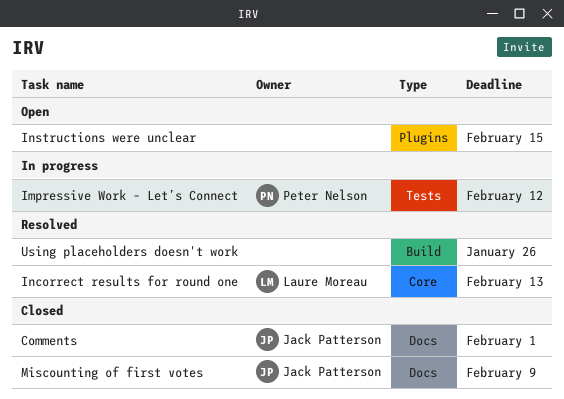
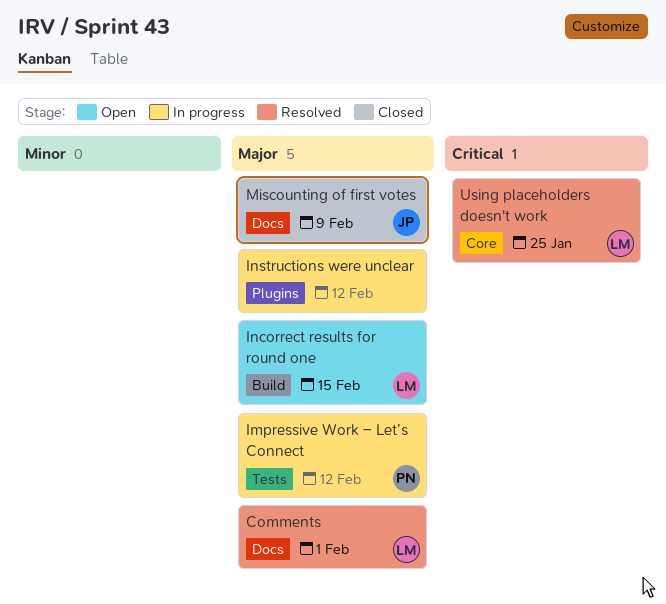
Comments, status: Closed -> Resolved
Comments, owner: Jack Patterson -> Laure Moreau
Incorrect results for round one, status: Resolved -> Open
Incorrect results for round one, label: Core -> Build
Incorrect results for round one, due: Feb 13 -> Feb 15
Instructions were unclear, status: Open -> In progress
Instructions were unclear, due: Feb 15 -> Feb 12
Using placeholders doesn't work, owner: none -> Laure Moreau
Using placeholders doesn't work, label: Build -> Core
Using placeholders doesn't work, due: Jan 26 -> Jan 25

